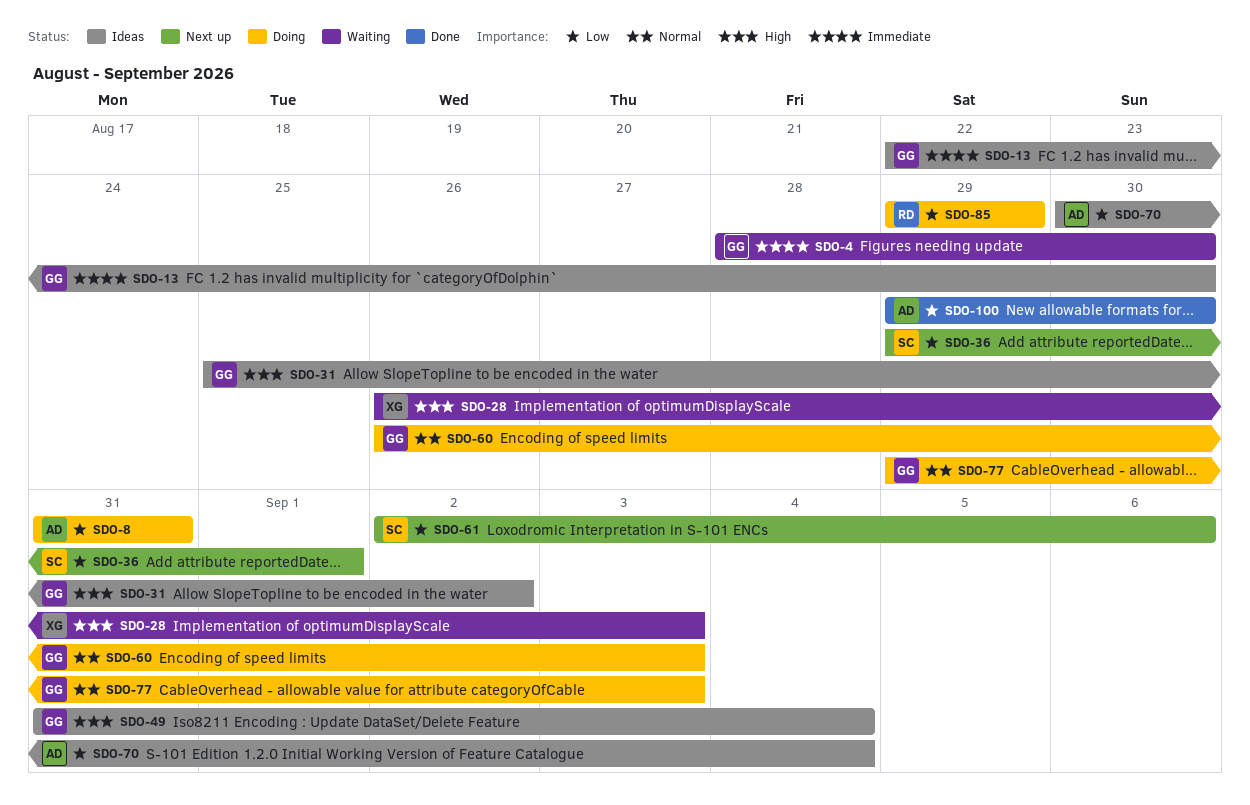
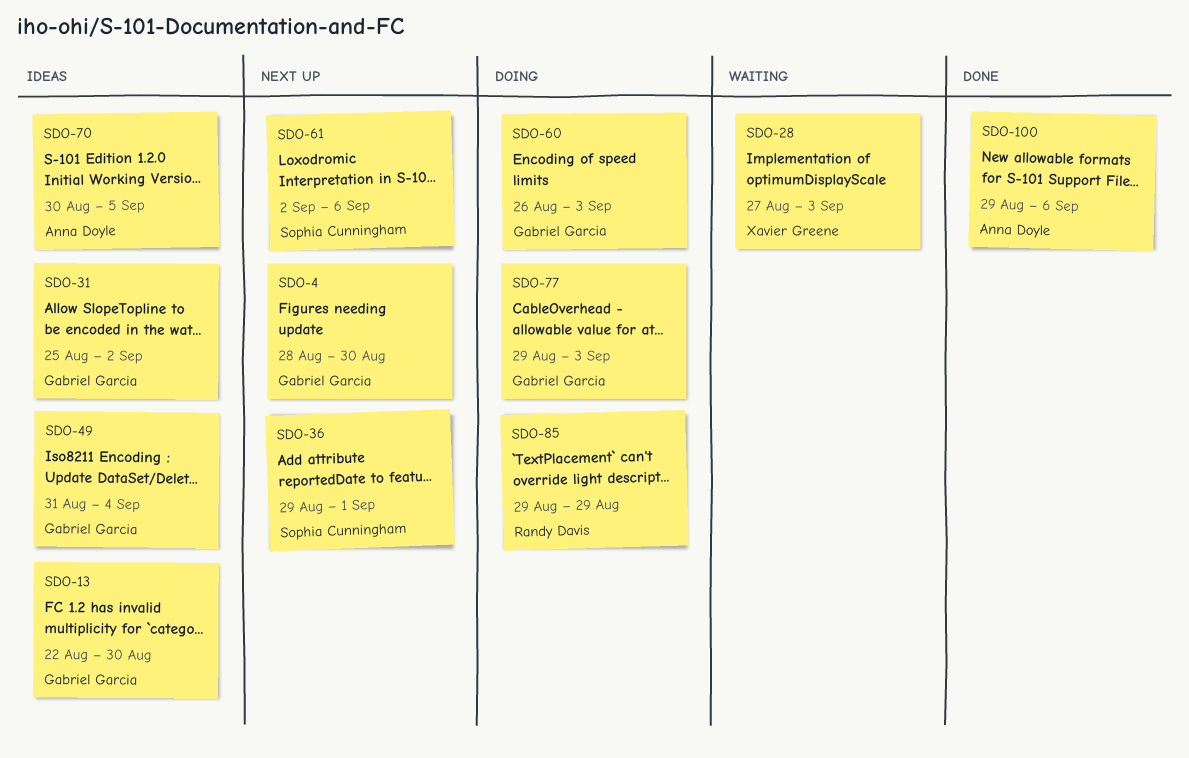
SDO-4, status: Waiting -> Next up
SDO-8: present -> none
SDO-28, start: Aug 26 -> Aug 27
SDO-70, due: Sep 4 -> Sep 5
SDO-100, due: Aug 30 -> Sep 6

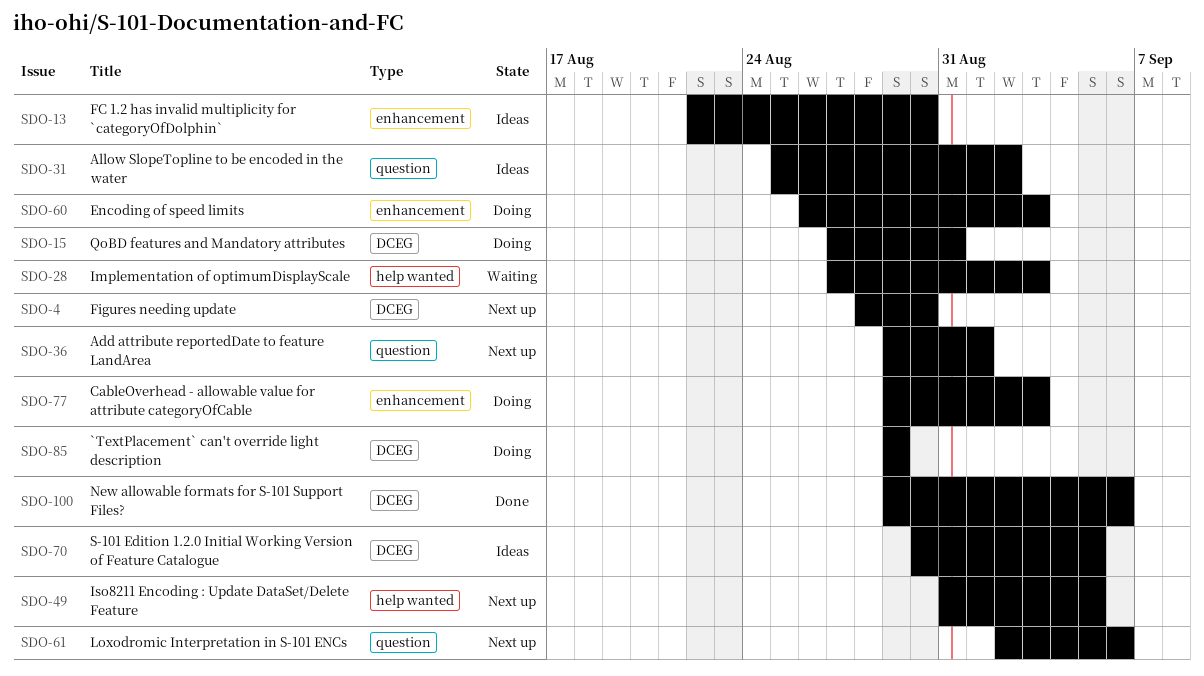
SDO-15: none -> present
SDO-49, status: Ideas -> Next up
SDO-49, due: Sep 4 -> Sep 5

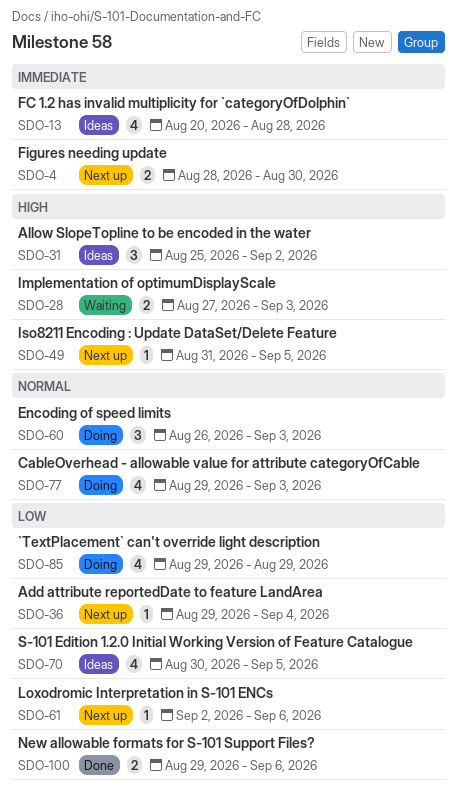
SDO-13, start: Aug 22 -> Aug 20
SDO-13, due: Aug 30 -> Aug 28
SDO-15: present -> none
SDO-36, due: Sep 1 -> Sep 4

